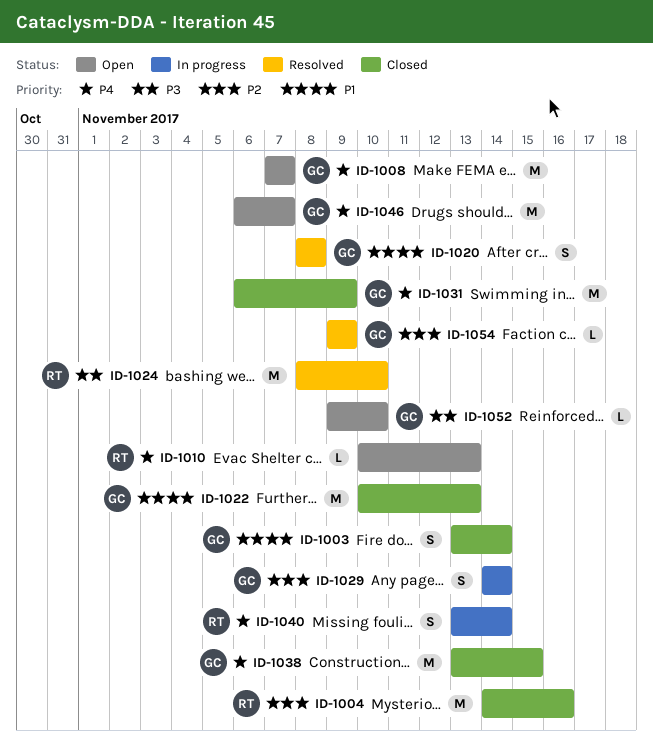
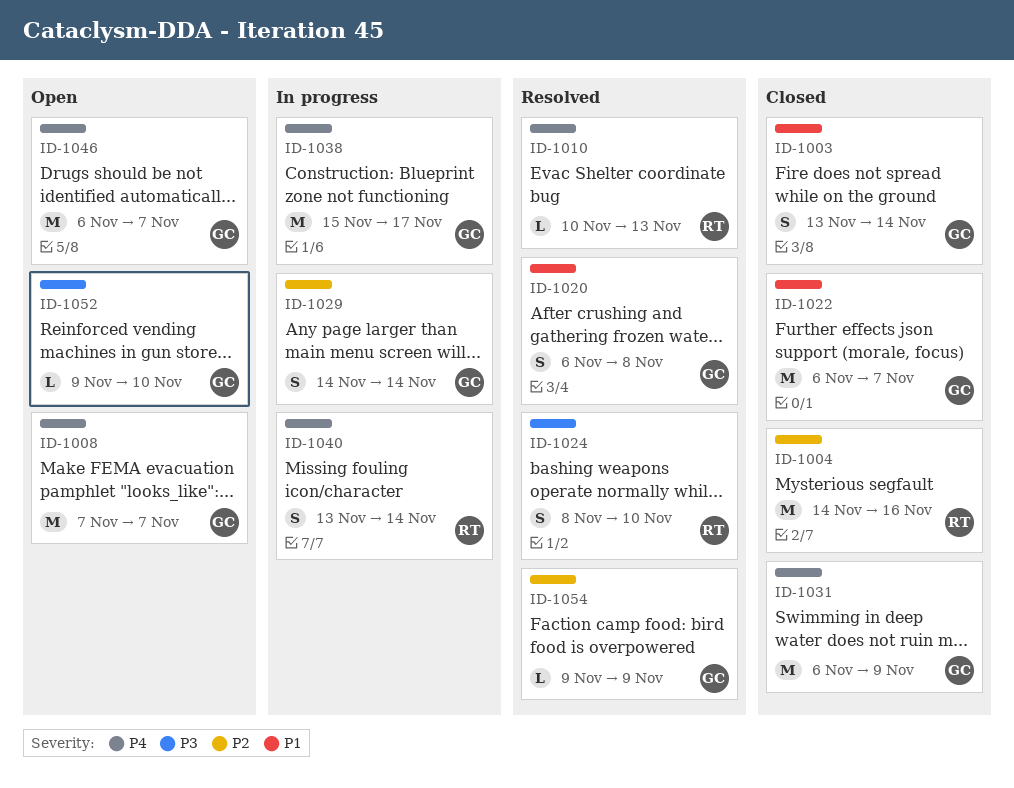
ID-1010, status: Open -> Resolved
ID-1020, start: Nov 8 -> Nov 6
ID-1022, start: Nov 10 -> Nov 6
ID-1022, due: Nov 13 -> Nov 7
ID-1024, estimate: M -> S
ID-1038, status: Closed -> In progress
ID-1038, start: Nov 13 -> Nov 15
ID-1038, due: Nov 15 -> Nov 17

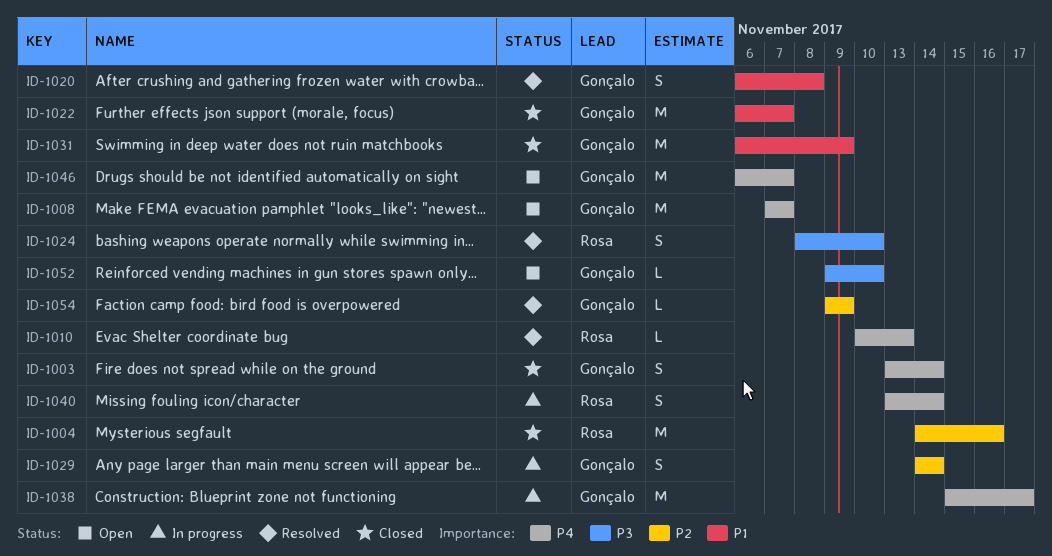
ID-1003, priority: P1 -> P4
ID-1031, priority: P4 -> P1

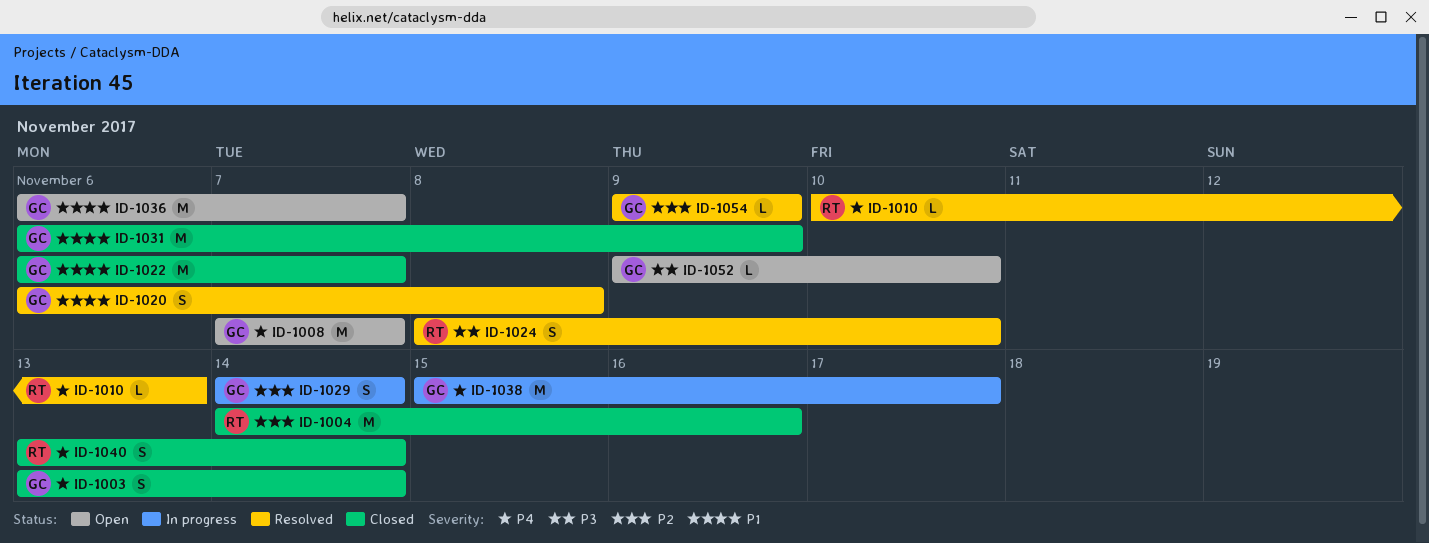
ID-1036: none -> present
ID-1040, status: In progress -> Closed
ID-1046: present -> none

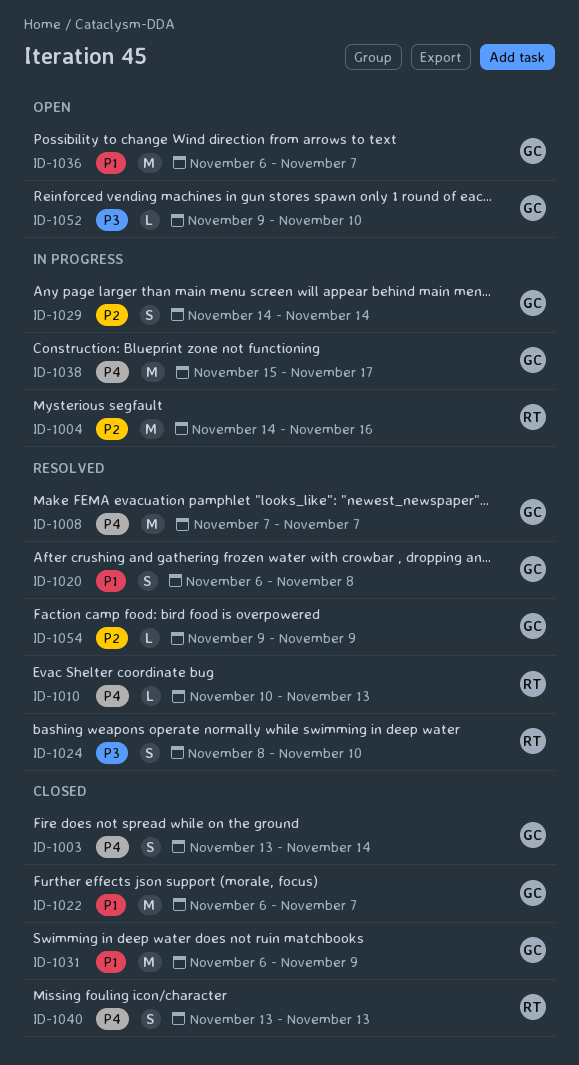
ID-1004, status: Closed -> In progress
ID-1008, status: Open -> Resolved
ID-1040, due: Nov 14 -> Nov 13

